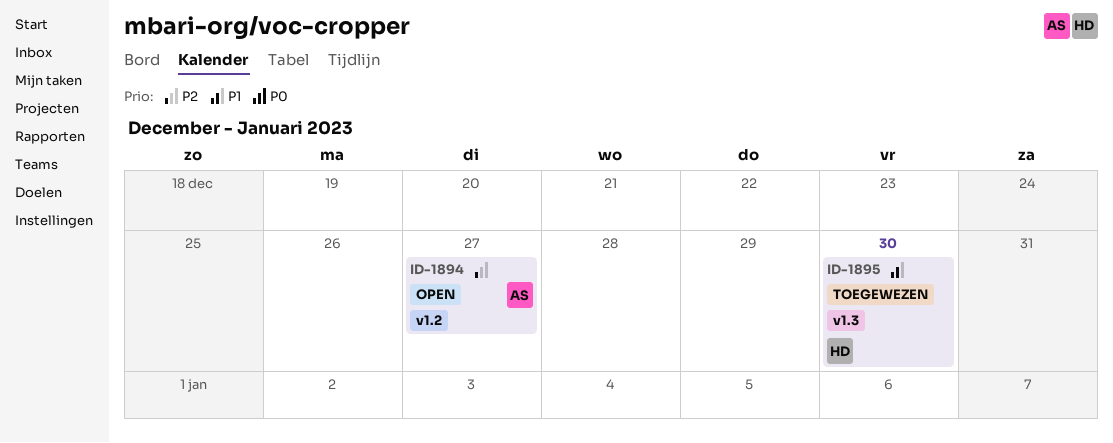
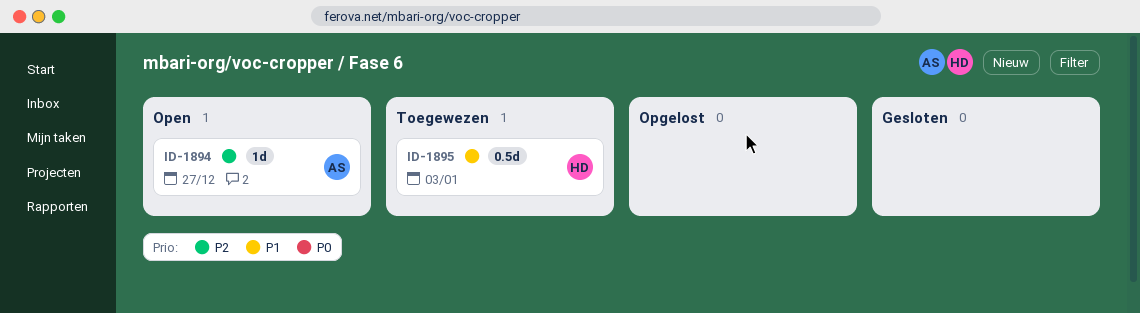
ID-1895, due: Dec 30 -> Jan 3

